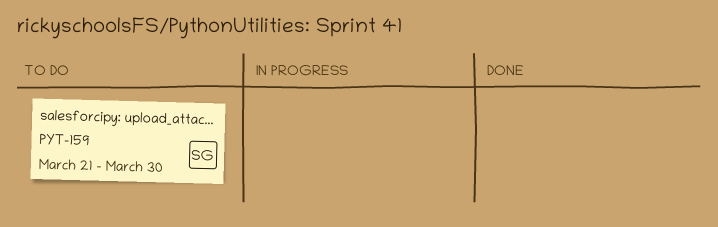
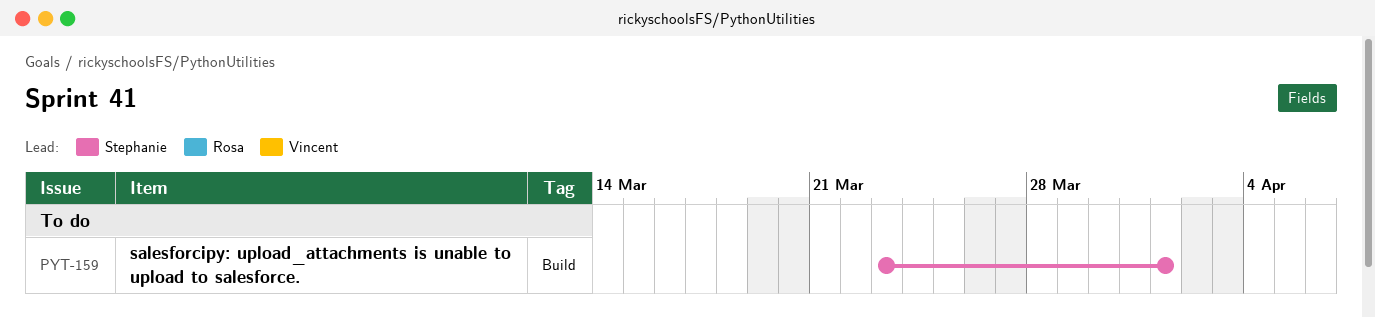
PYT-159, start: Mar 21 -> Mar 23
PYT-159, due: Mar 30 -> Apr 1

